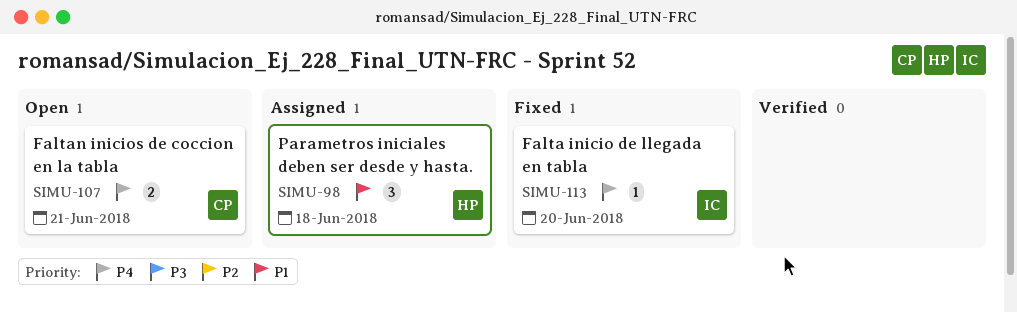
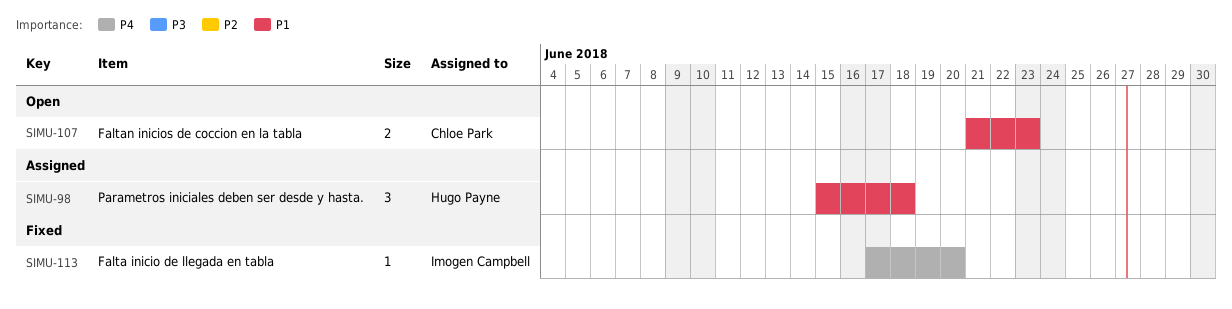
SIMU-107, priority: P4 -> P1
SIMU-107, due: Jun 21 -> Jun 23

